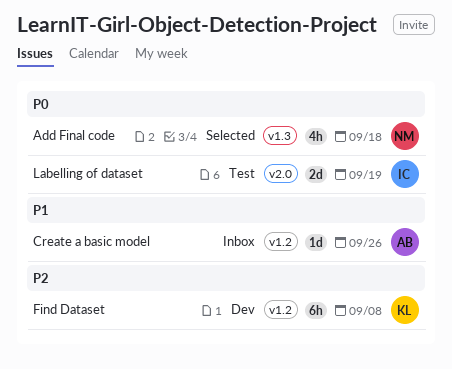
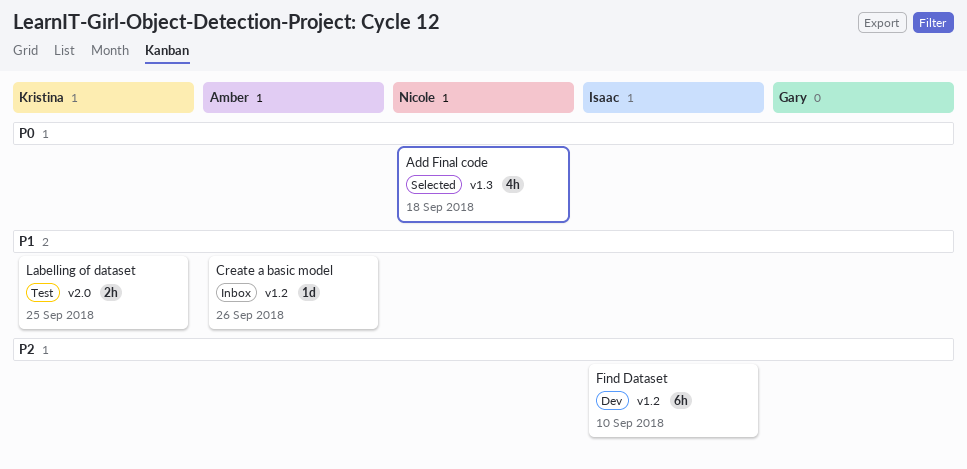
Find Dataset, owner: Kristina -> Isaac
Find Dataset, due: Sep 8 -> Sep 10
Labelling of dataset, owner: Isaac -> Kristina
Labelling of dataset, priority: P0 -> P1
Labelling of dataset, estimate: 2d -> 2h
Labelling of dataset, due: Sep 19 -> Sep 25

